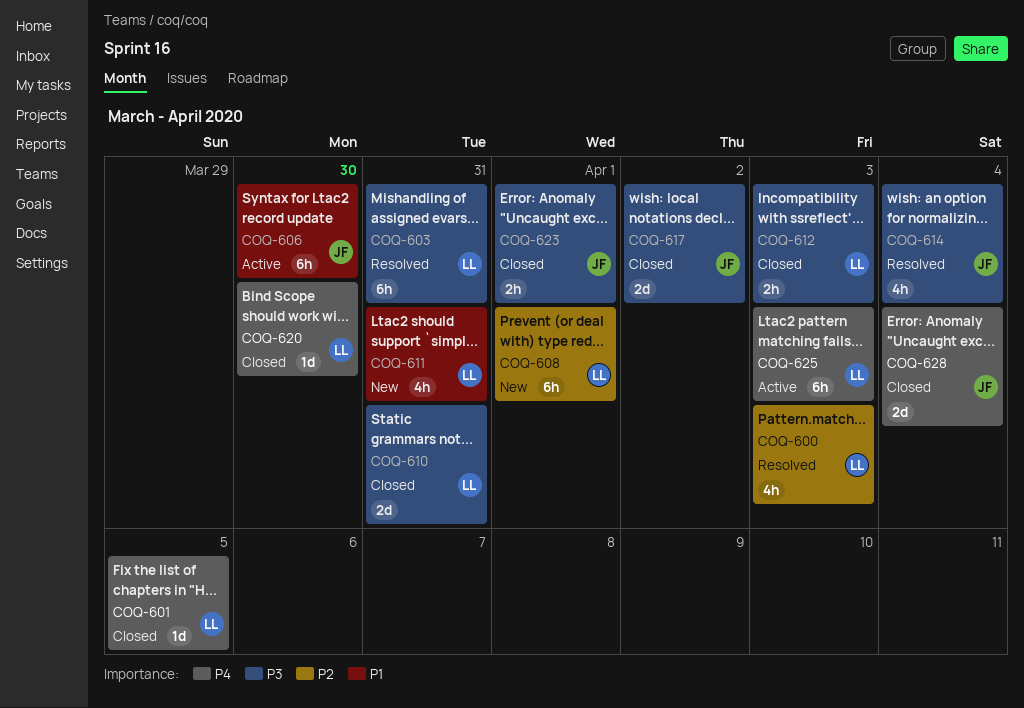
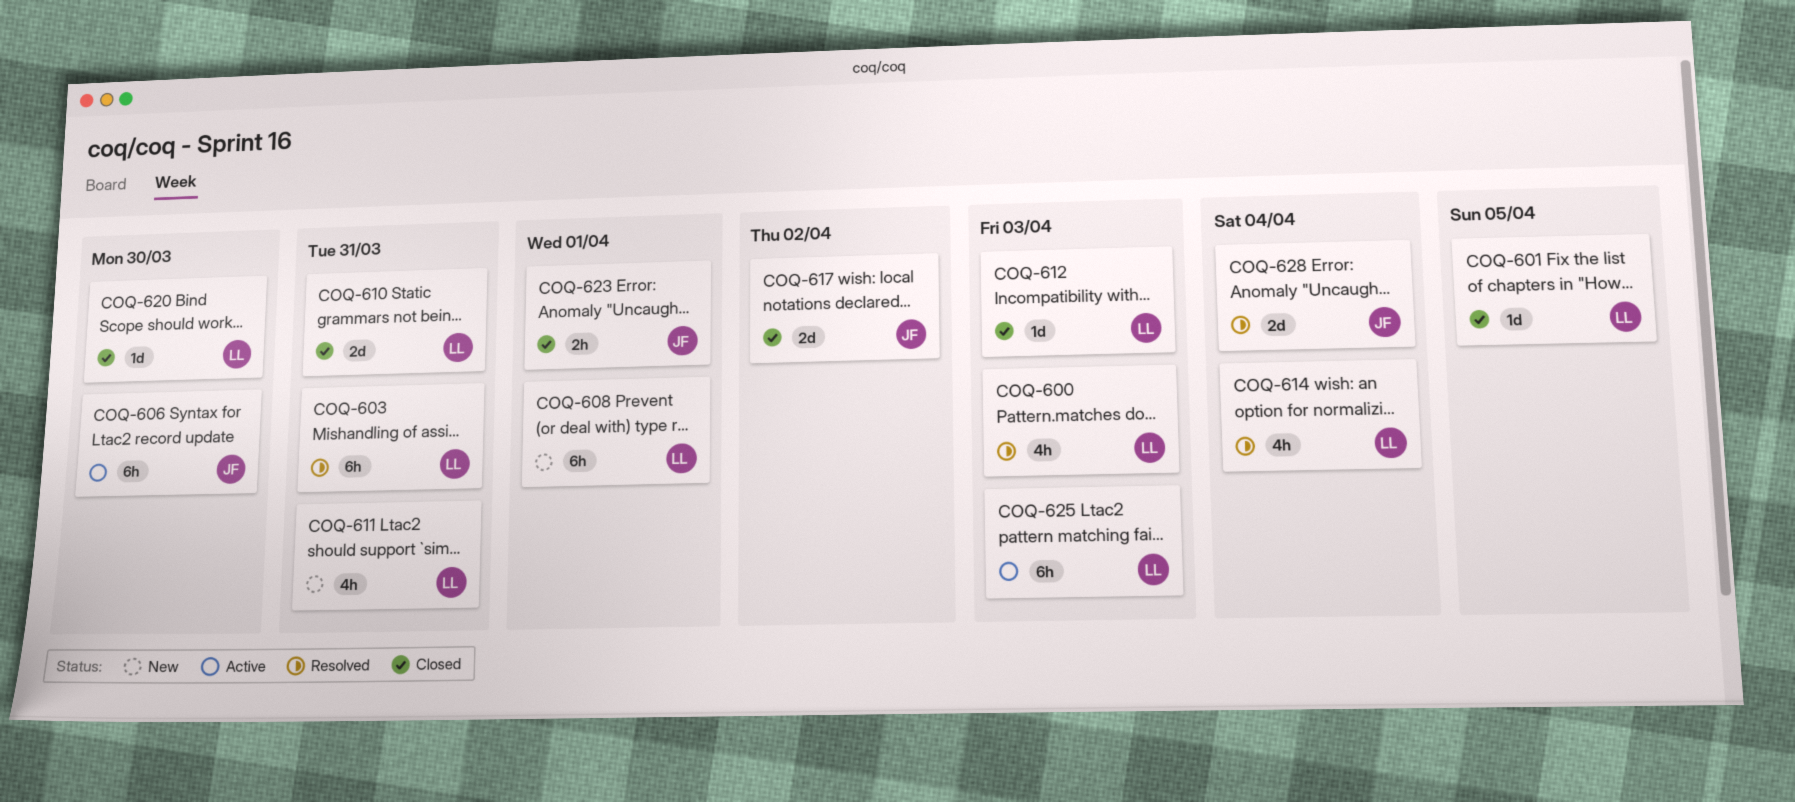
COQ-612, estimate: 2h -> 1d
COQ-614, owner: JF -> LL
COQ-628, status: Closed -> Resolved

